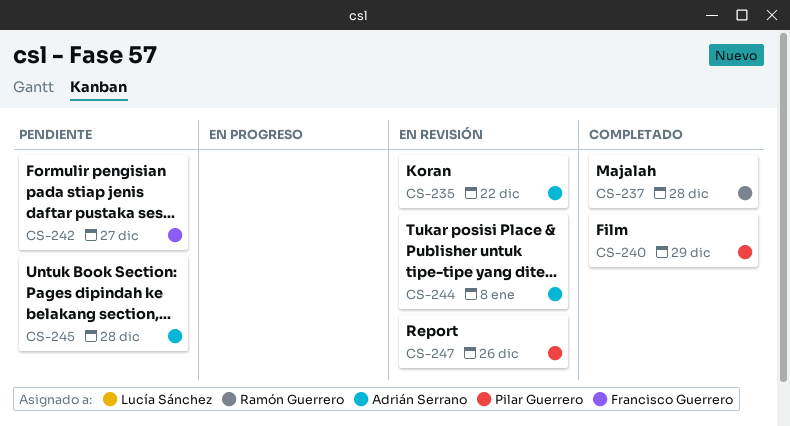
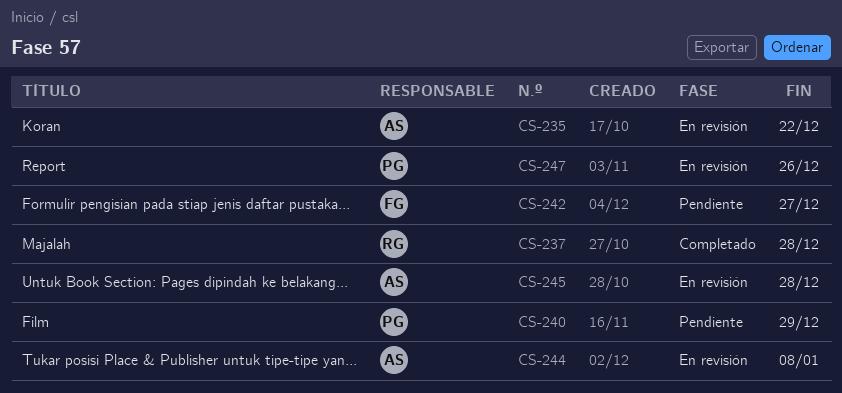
CS-240, status: Completado -> Pendiente
CS-245, status: Pendiente -> En revisión

